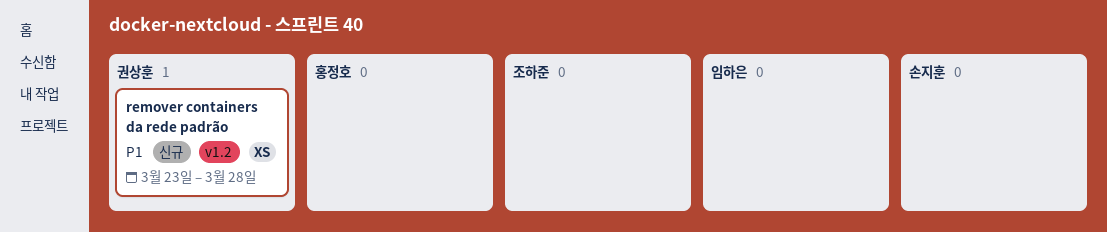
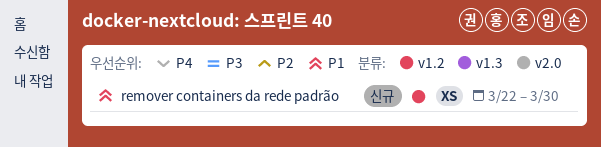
remover containers da rede padrão, start: Mar 23 -> Mar 22
remover containers da rede padrão, due: Mar 28 -> Mar 30

